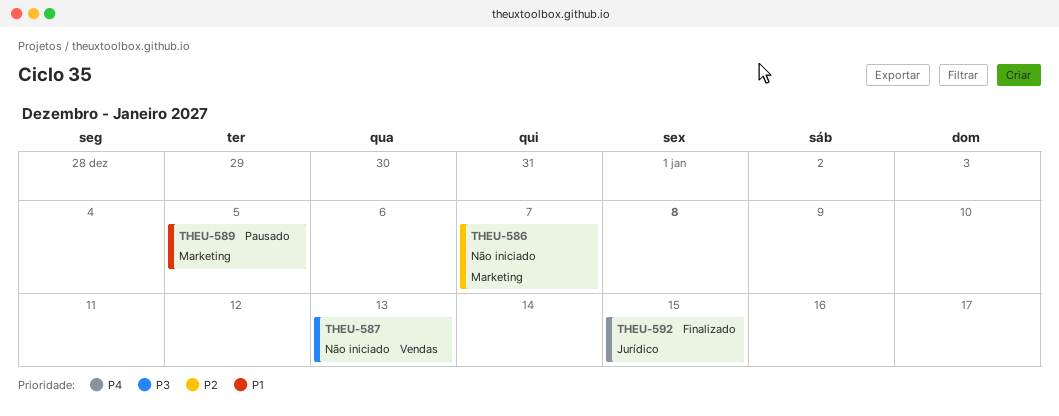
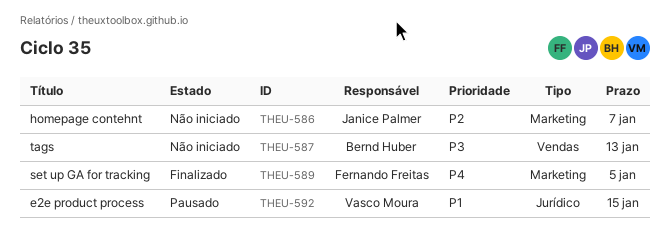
THEU-589, status: Pausado -> Finalizado
THEU-589, priority: P1 -> P4
THEU-592, status: Finalizado -> Pausado
THEU-592, priority: P4 -> P1

